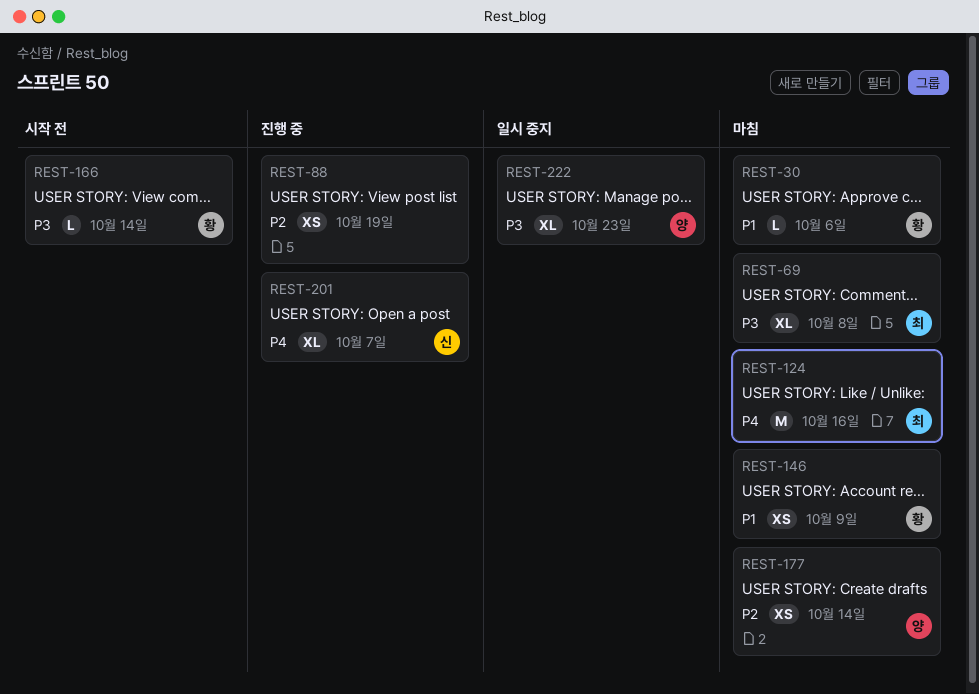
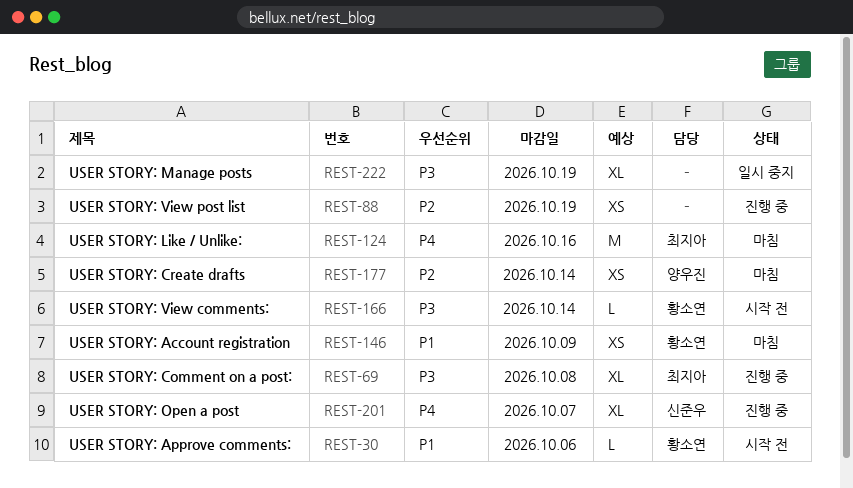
REST-30, status: 마침 -> 시작 전
REST-69, status: 마침 -> 진행 중
REST-222, owner: 양우진 -> none
REST-222, due: Oct 23 -> Oct 19

